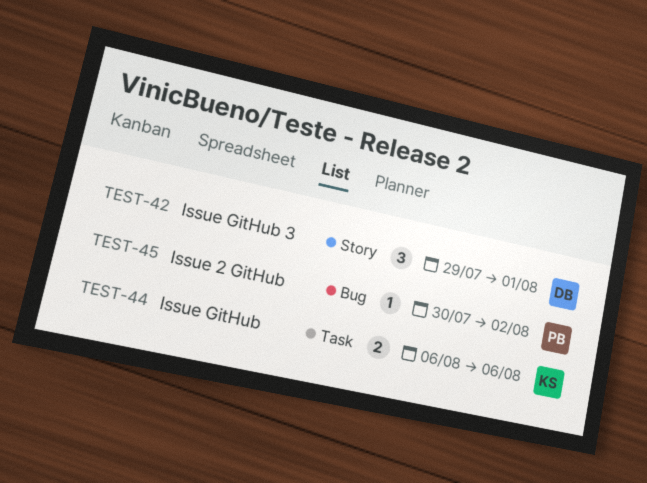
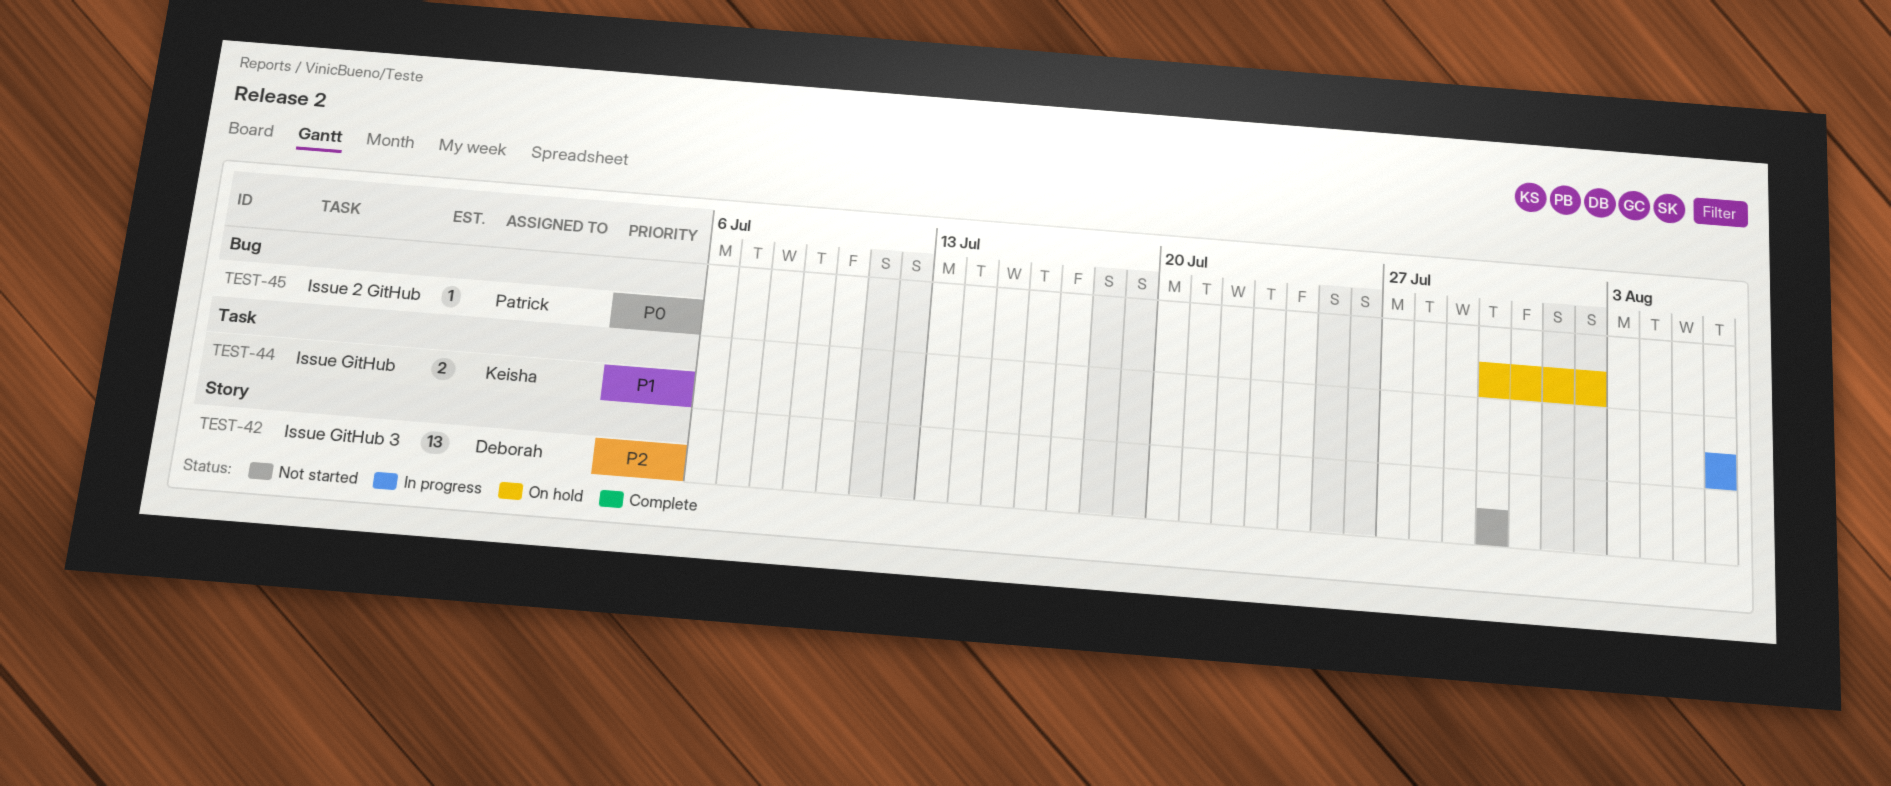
TEST-42, estimate: 3 -> 13
TEST-42, start: Jul 29 -> Jul 30
TEST-42, due: Aug 1 -> Jul 30

